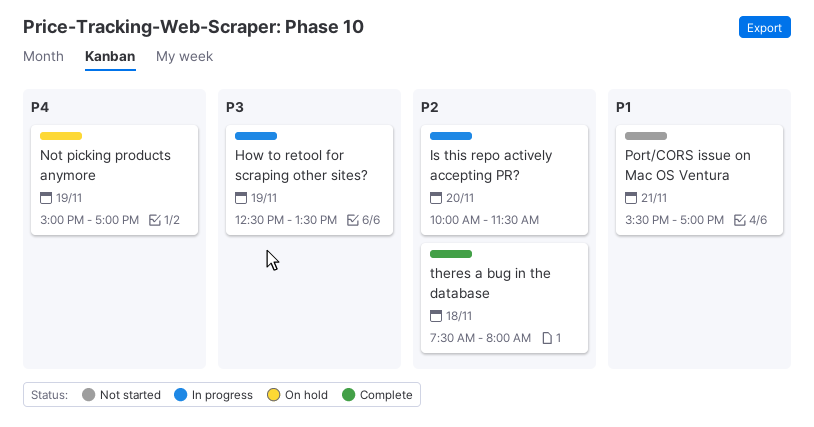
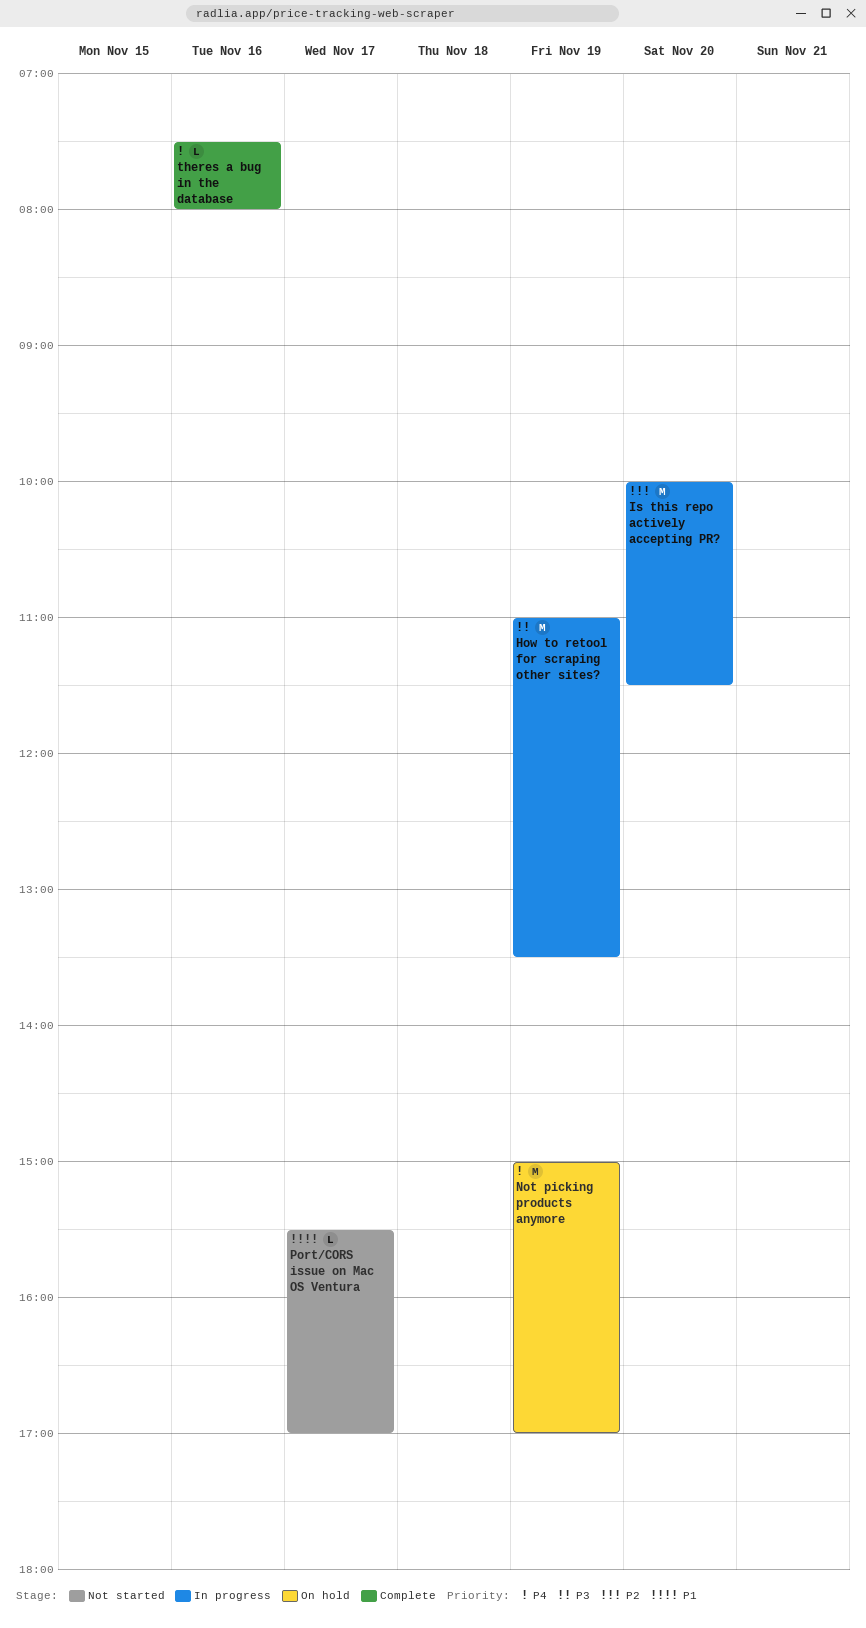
How to retool for scraping other sites?, begins: 12:30 -> 11:00
Port/CORS issue on Mac OS Ventura, day: Nov 21 -> Nov 17
theres a bug in the database, priority: P2 -> P4
theres a bug in the database, day: Nov 18 -> Nov 16

